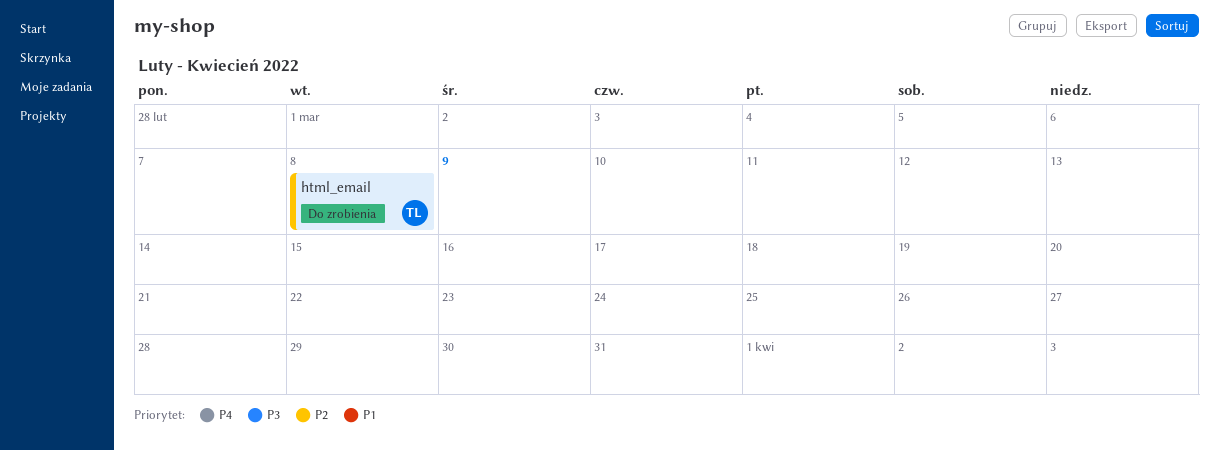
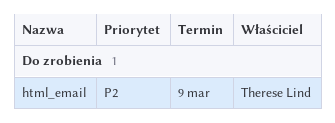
html_email, due: Mar 8 -> Mar 9

